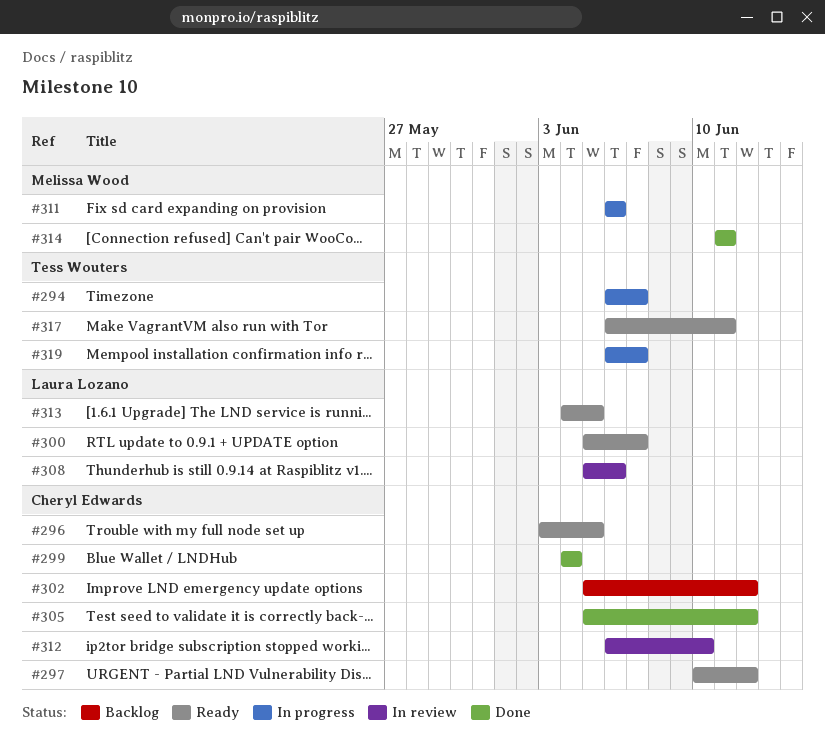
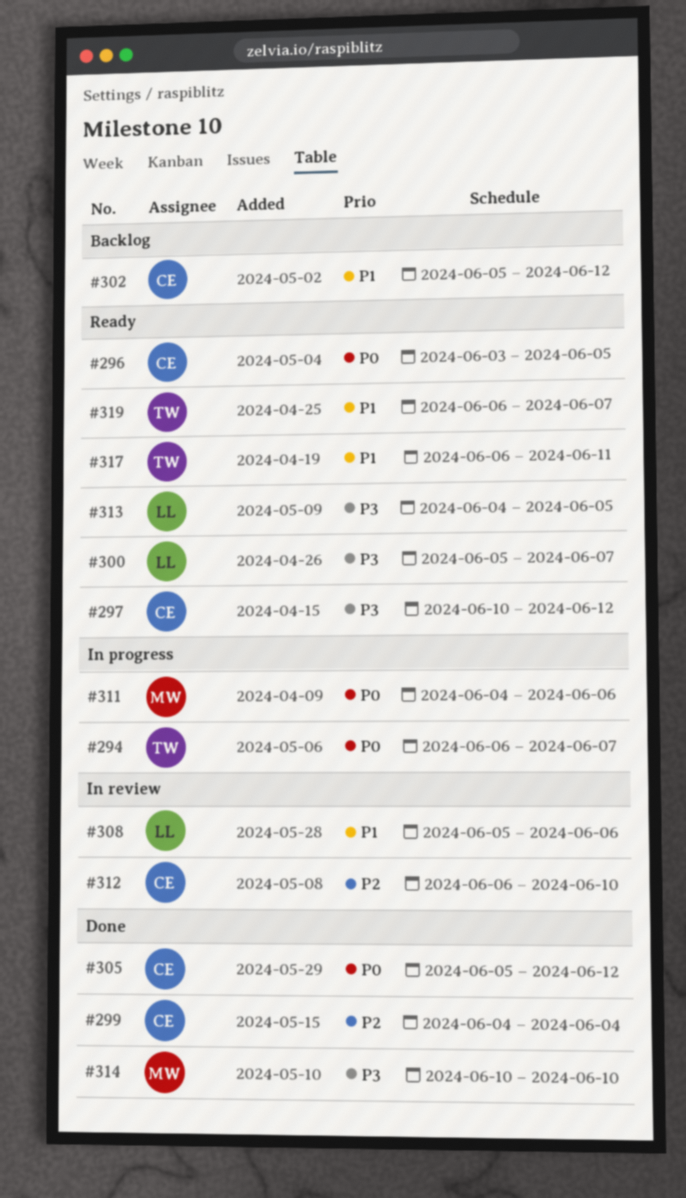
#311, start: Jun 6 -> Jun 4
#314, start: Jun 11 -> Jun 10
#314, due: Jun 11 -> Jun 10
#319, status: In progress -> Ready

